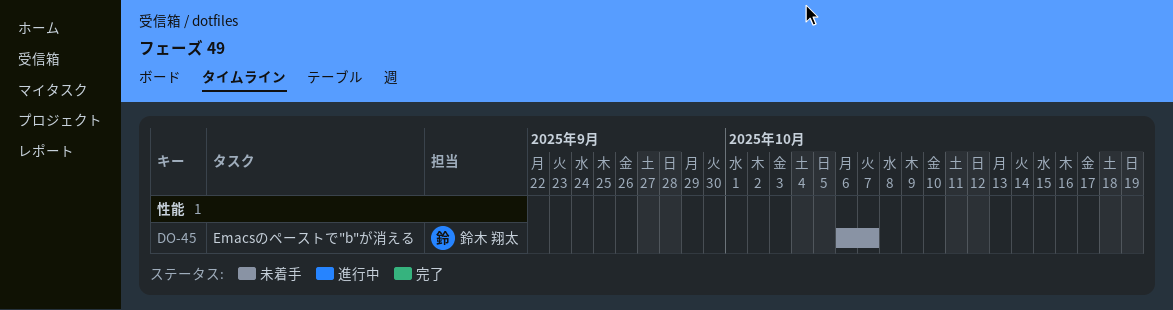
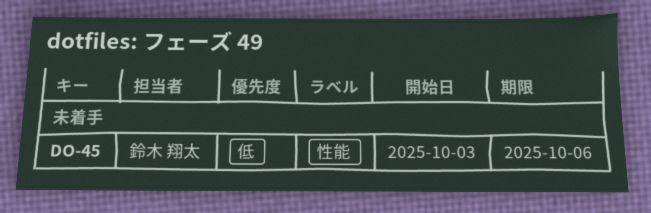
DO-45, start: Oct 6 -> Oct 3
DO-45, due: Oct 7 -> Oct 6

